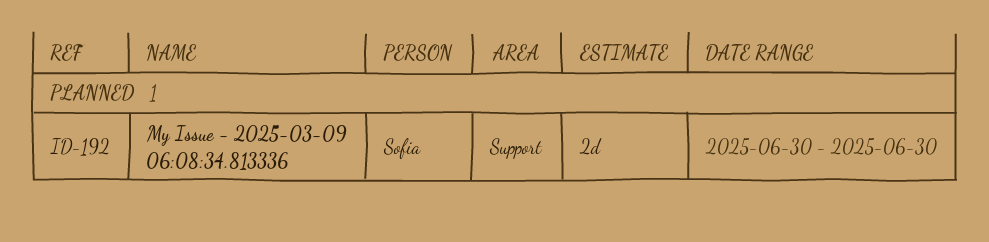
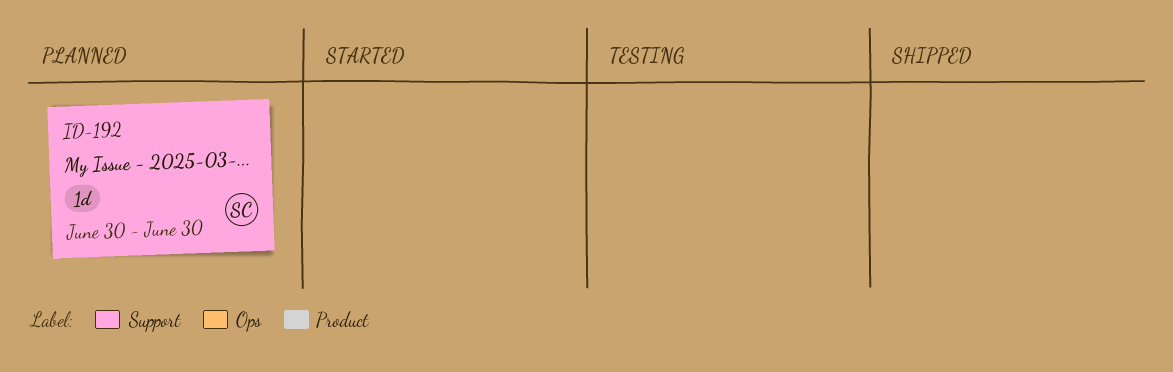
ID-192, estimate: 2d -> 1d

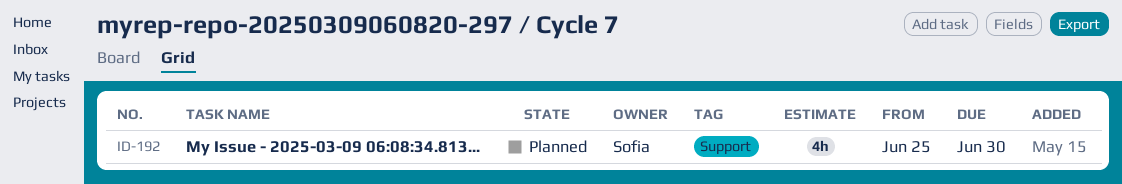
ID-192, estimate: 1d -> 4h
ID-192, start: Jun 30 -> Jun 25

